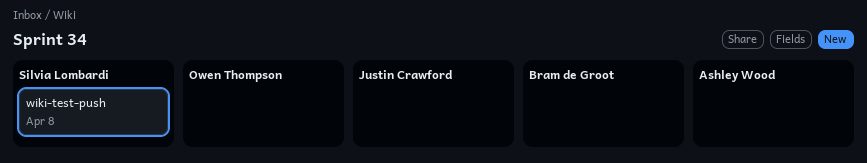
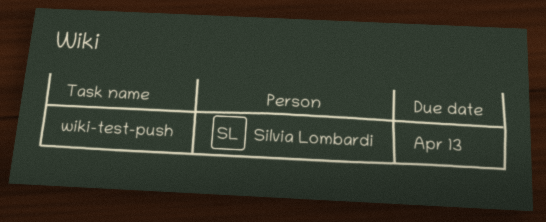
wiki-test-push, due: Apr 8 -> Apr 13

